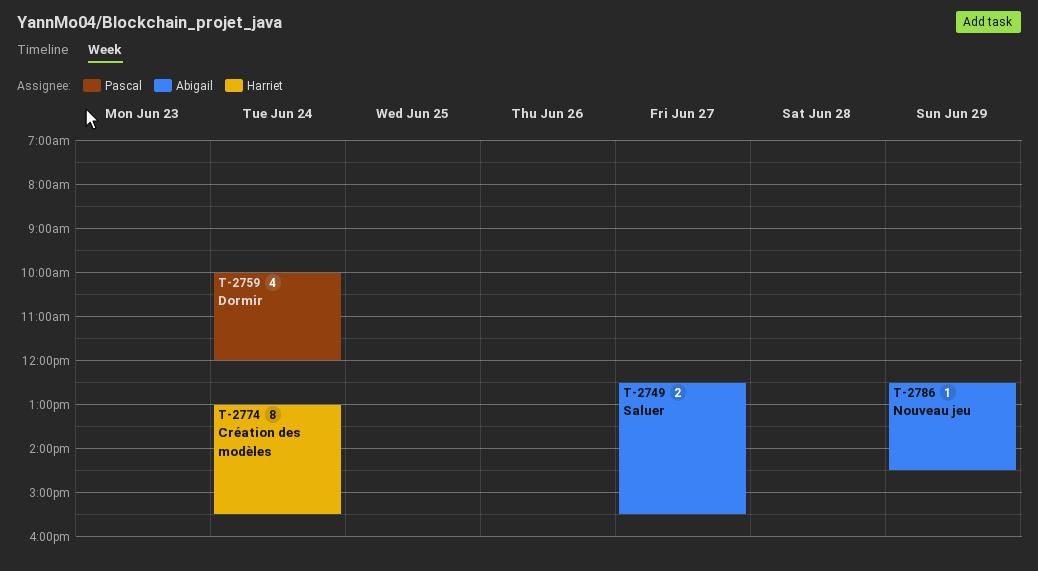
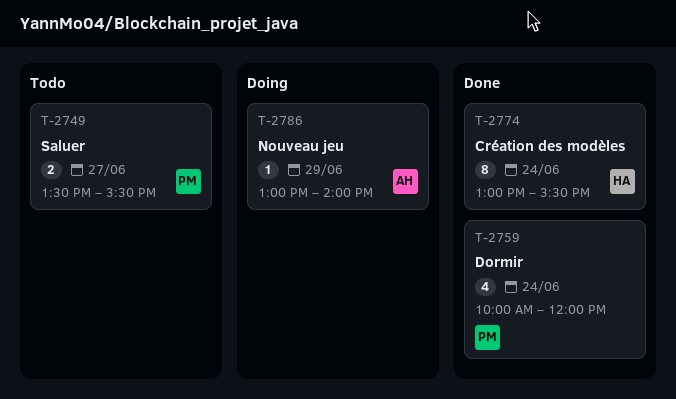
T-2749, owner: Abigail -> Pascal
T-2749, begins: 12:30 -> 13:30
T-2786, begins: 12:30 -> 13:00
T-2786, ends: 14:30 -> 14:00

